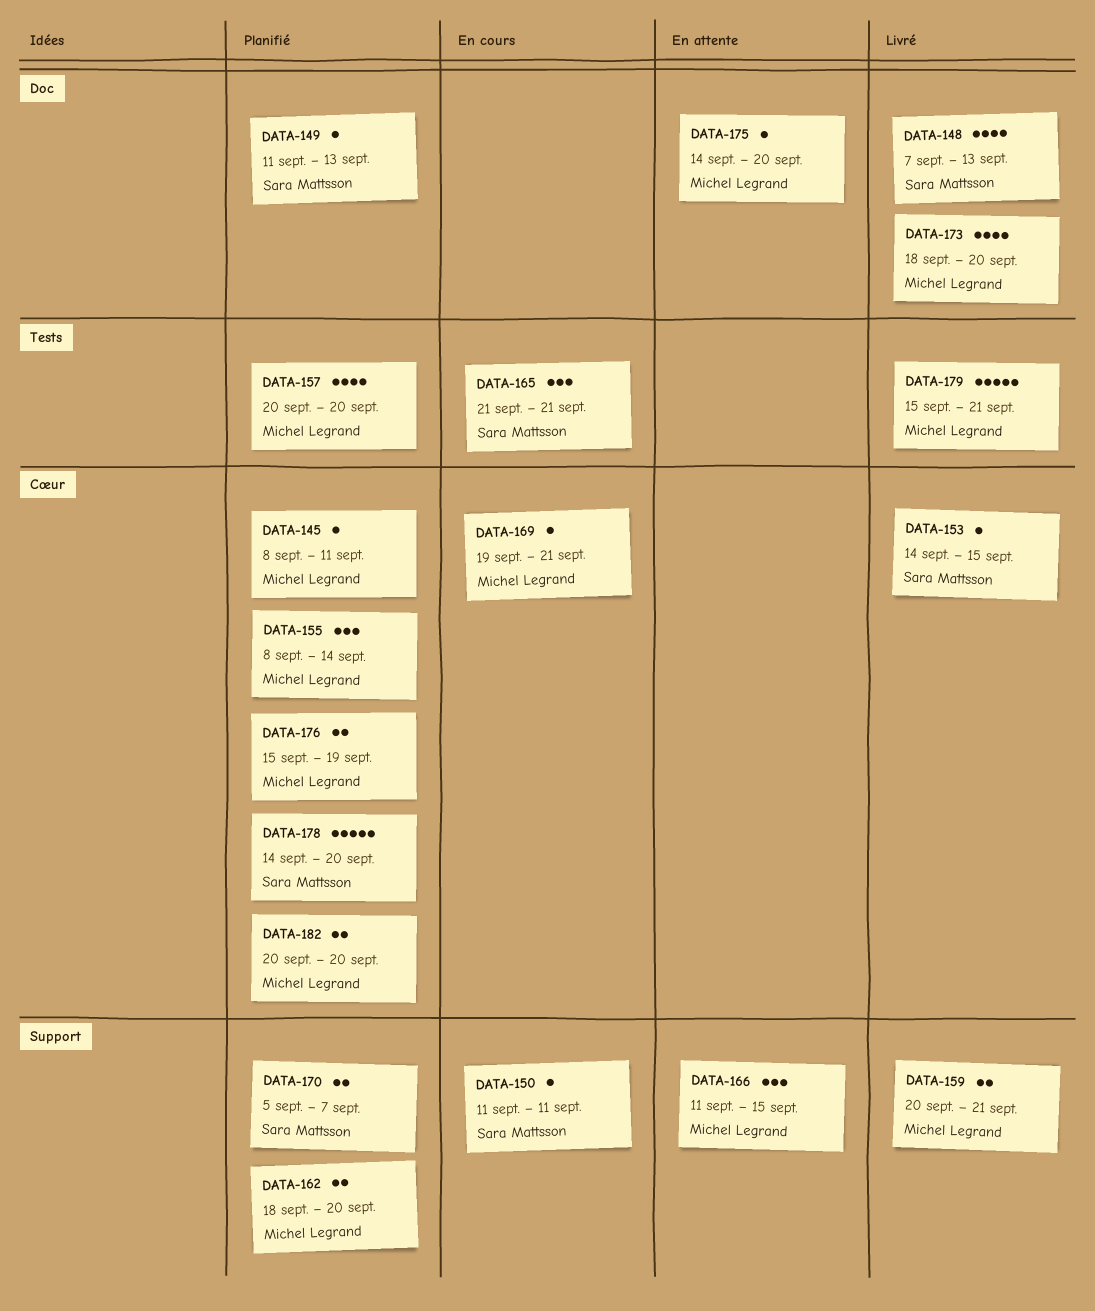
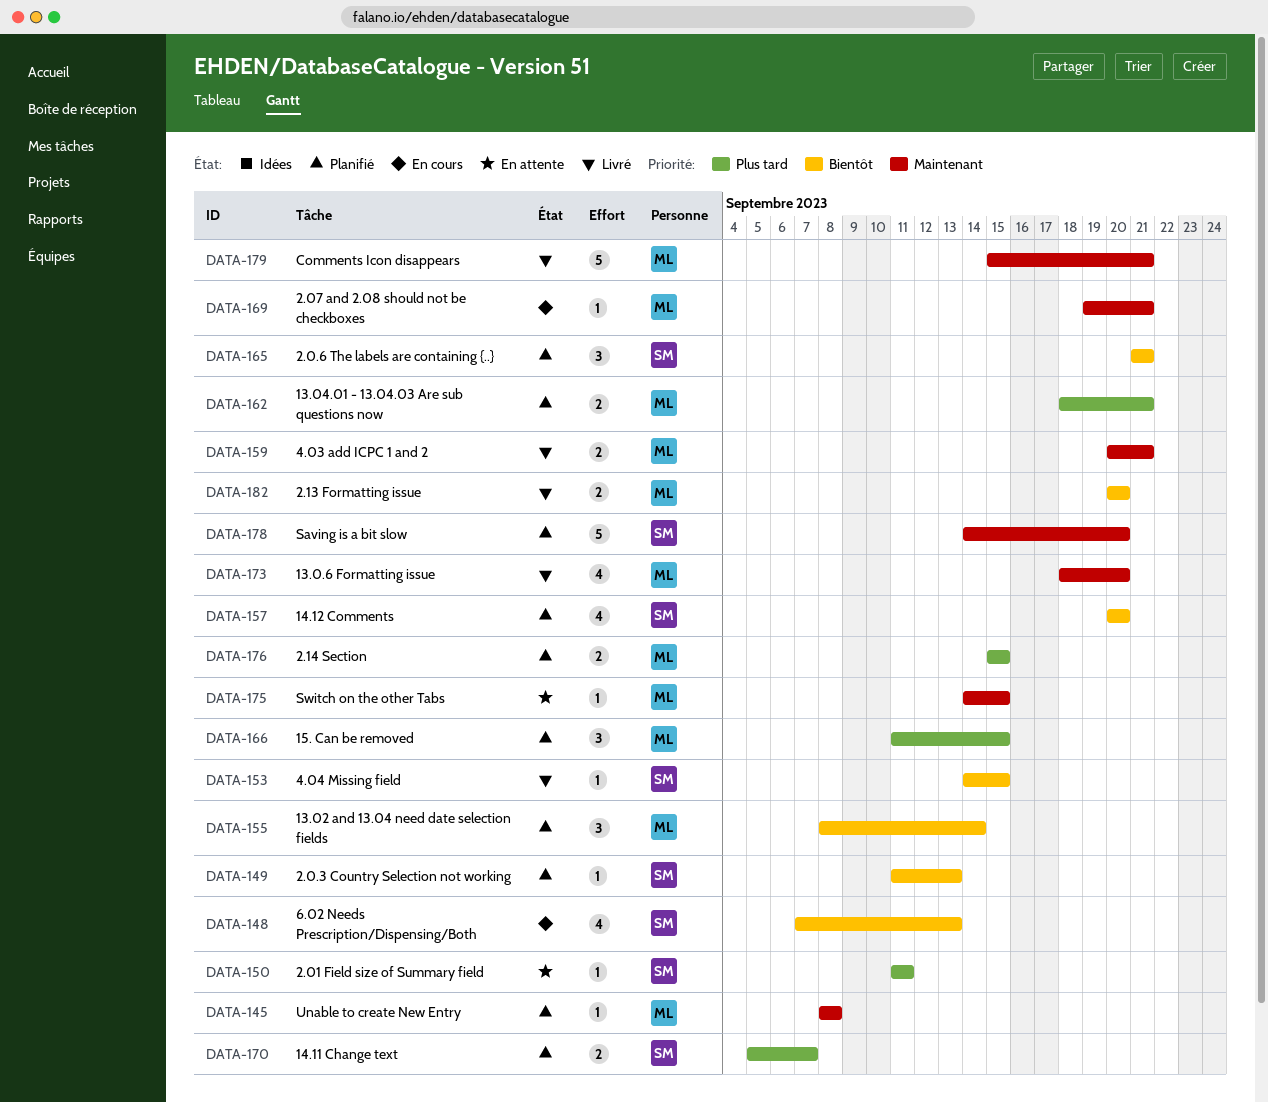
DATA-145, due: Sep 11 -> Sep 8
DATA-148, status: Livré -> En cours
DATA-150, status: En cours -> En attente
DATA-157, owner: Michel Legrand -> Sara Mattsson
DATA-162, due: Sep 20 -> Sep 21
DATA-165, status: En cours -> Planifié
DATA-166, status: En attente -> Planifié
DATA-175, due: Sep 20 -> Sep 15
DATA-176, due: Sep 19 -> Sep 15
DATA-182, status: Planifié -> Livré

